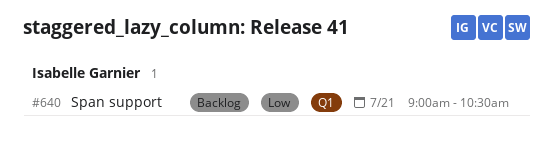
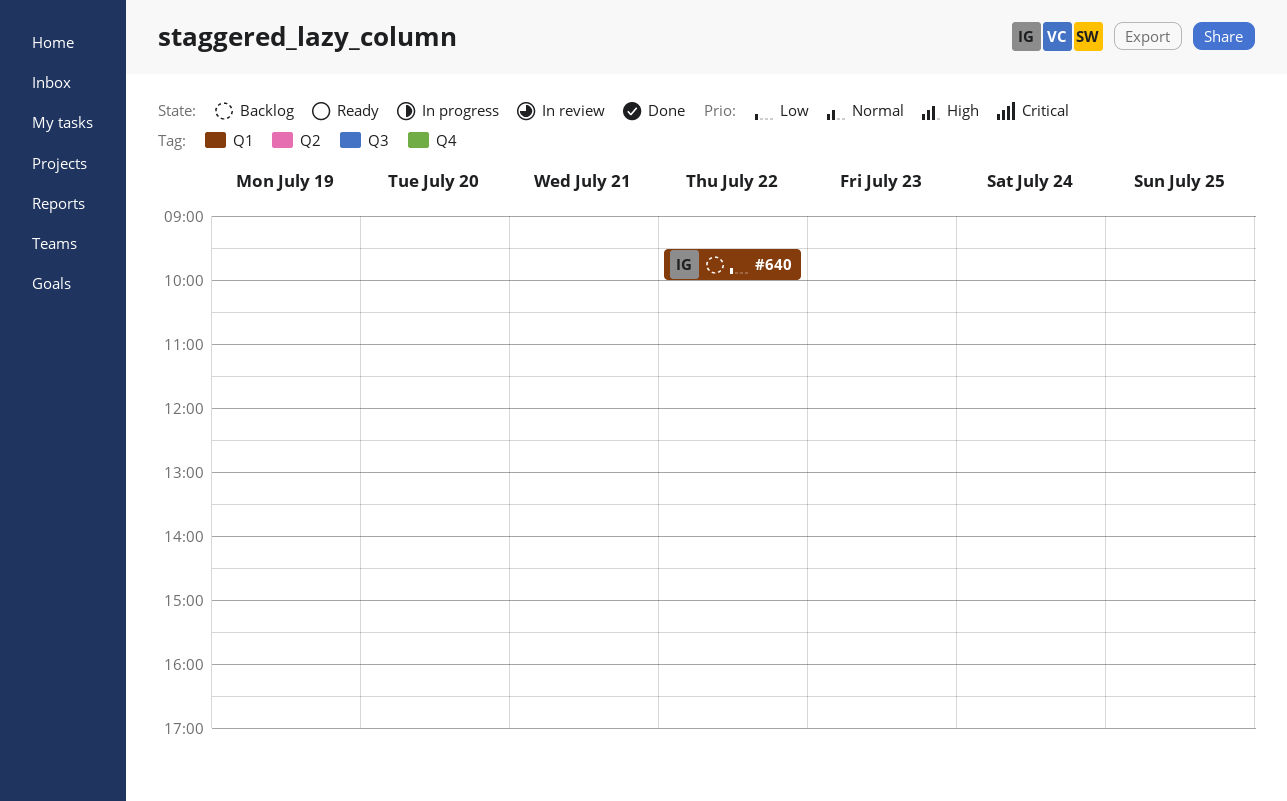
#640, day: Jul 21 -> Jul 22
#640, begins: 09:00 -> 09:30
#640, ends: 10:30 -> 10:00

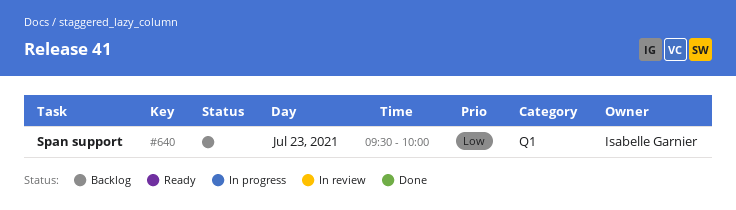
#640, day: Jul 22 -> Jul 23

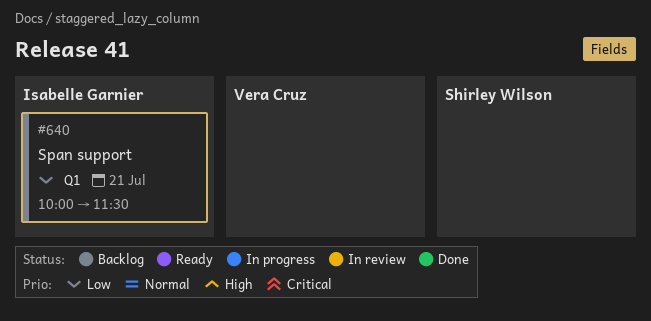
#640, day: Jul 23 -> Jul 21
#640, begins: 09:30 -> 10:00
#640, ends: 10:00 -> 11:30

